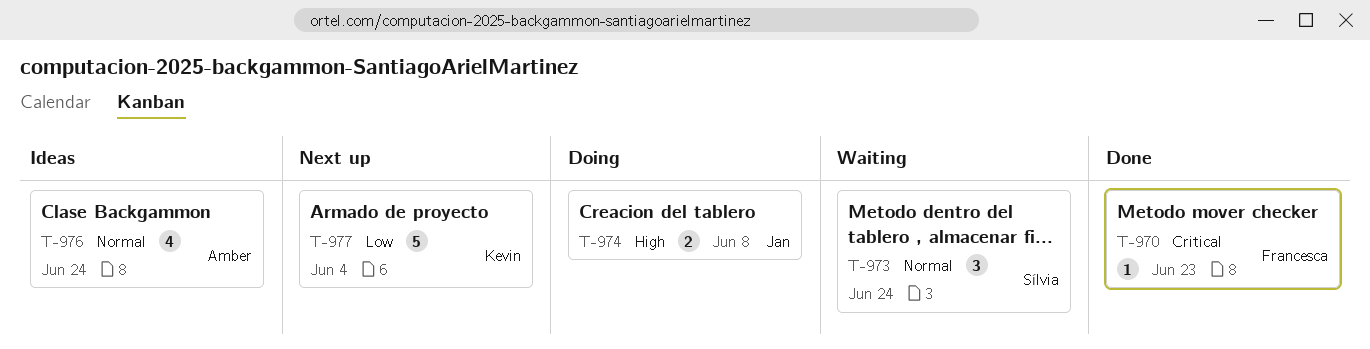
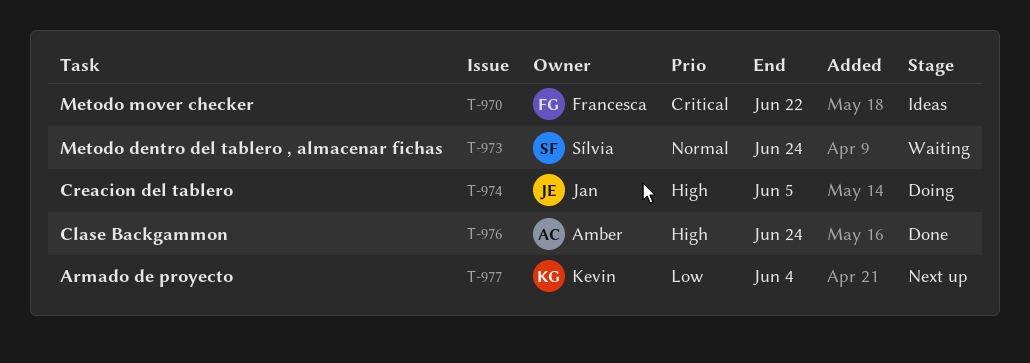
T-970, status: Done -> Ideas
T-970, due: Jun 23 -> Jun 22
T-974, due: Jun 8 -> Jun 5
T-976, status: Ideas -> Done
T-976, priority: Normal -> High

